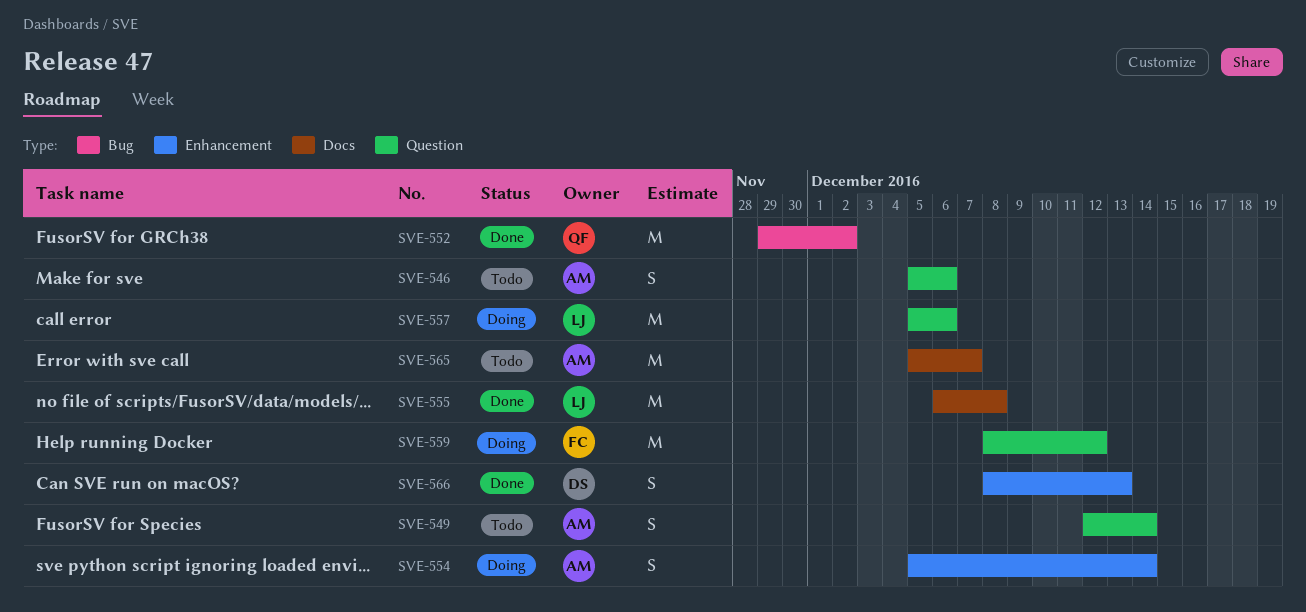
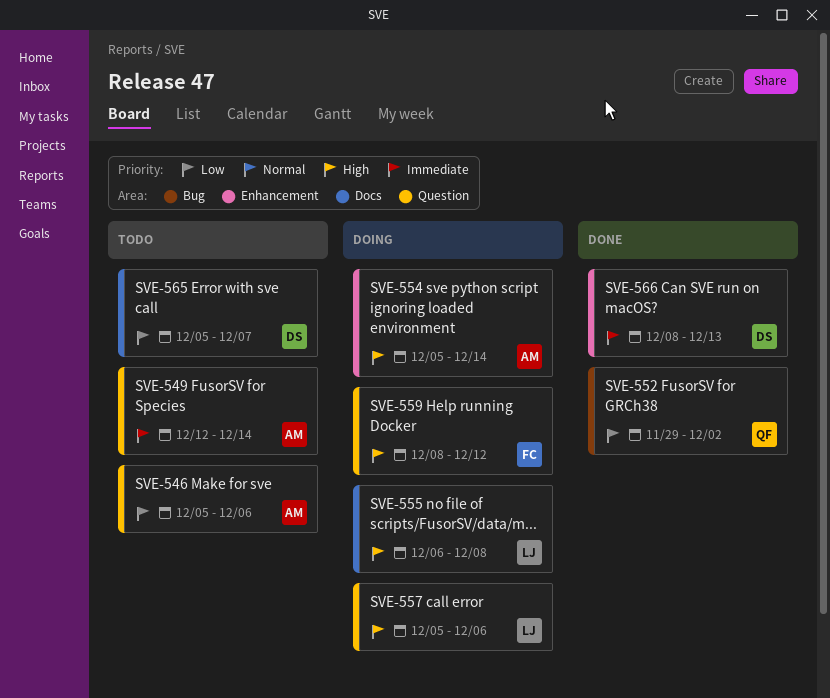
SVE-555, status: Done -> Doing
SVE-565, owner: AM -> DS

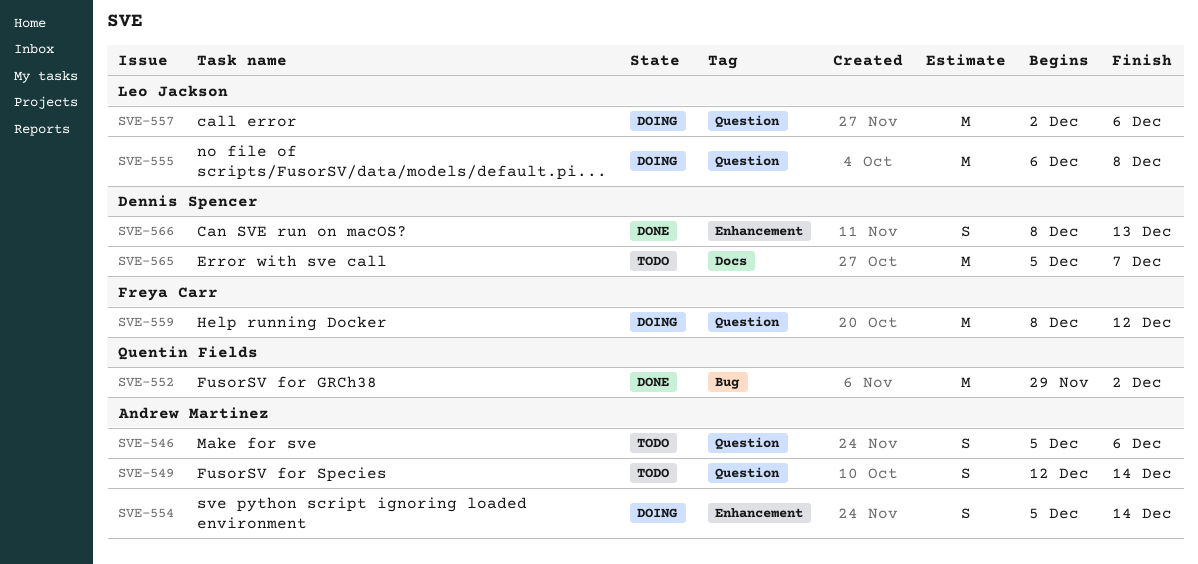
SVE-555, label: Docs -> Question
SVE-557, start: Dec 5 -> Dec 2

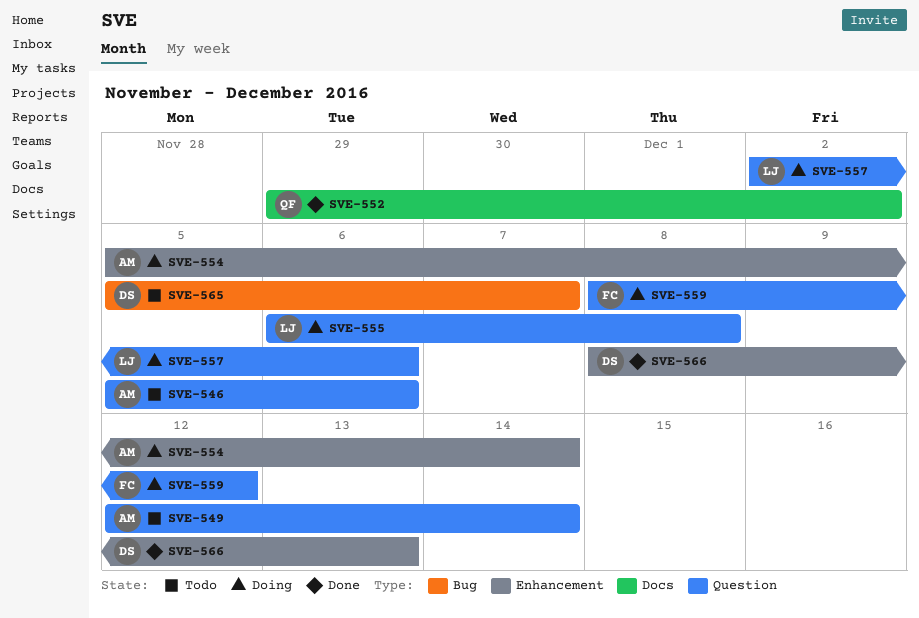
SVE-552, label: Bug -> Docs
SVE-565, label: Docs -> Bug

